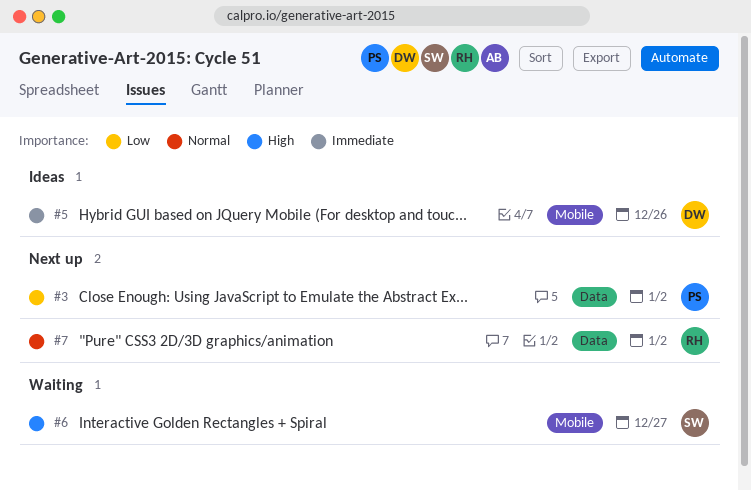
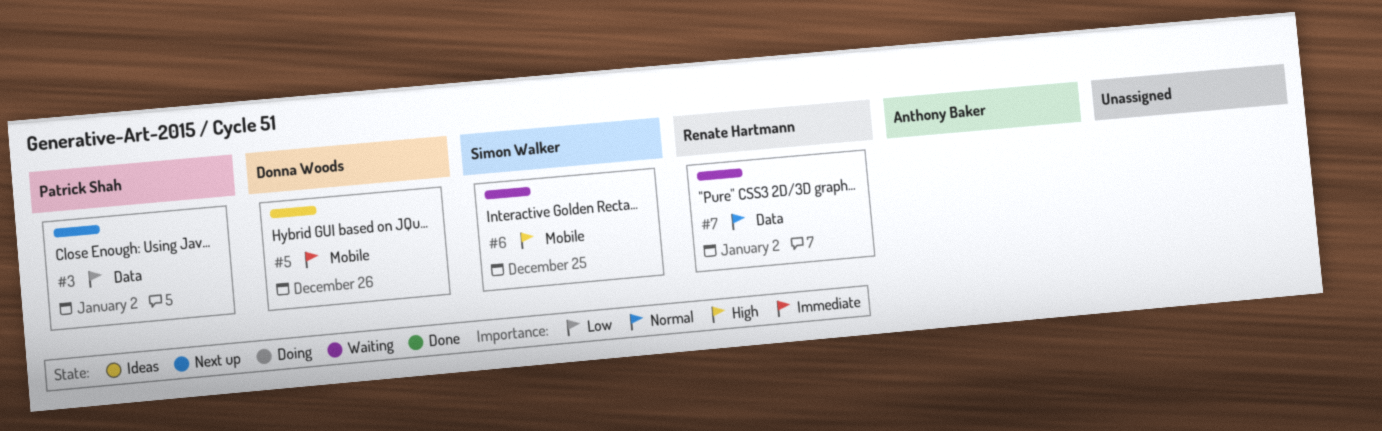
#6, due: Dec 27 -> Dec 25
#7, status: Next up -> Waiting

